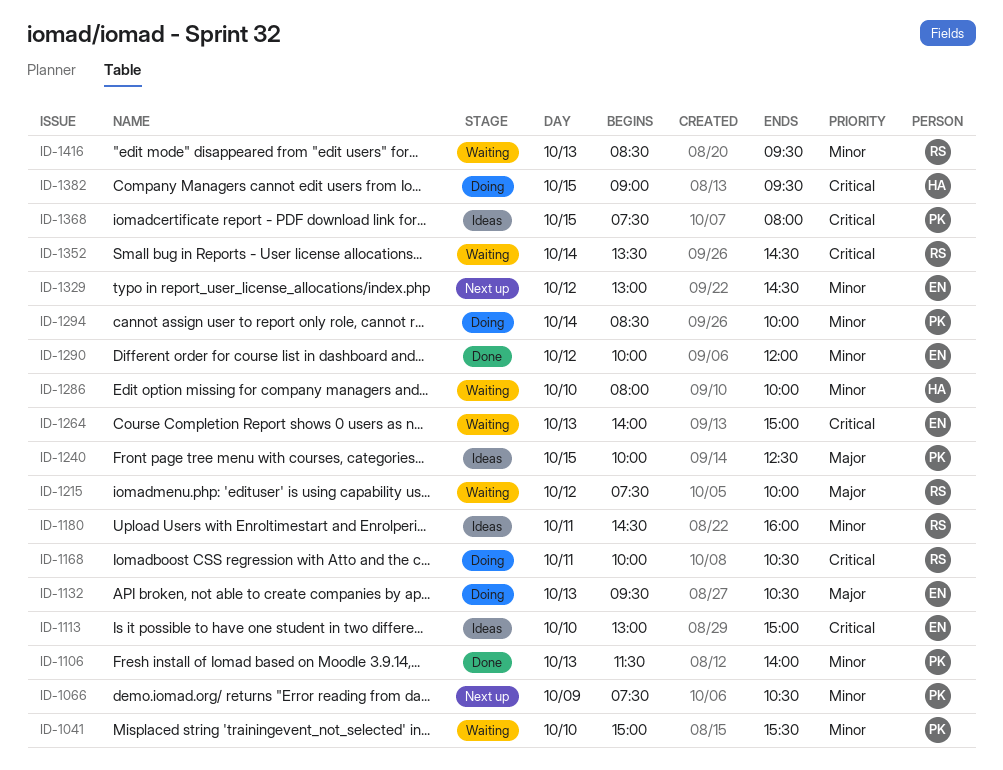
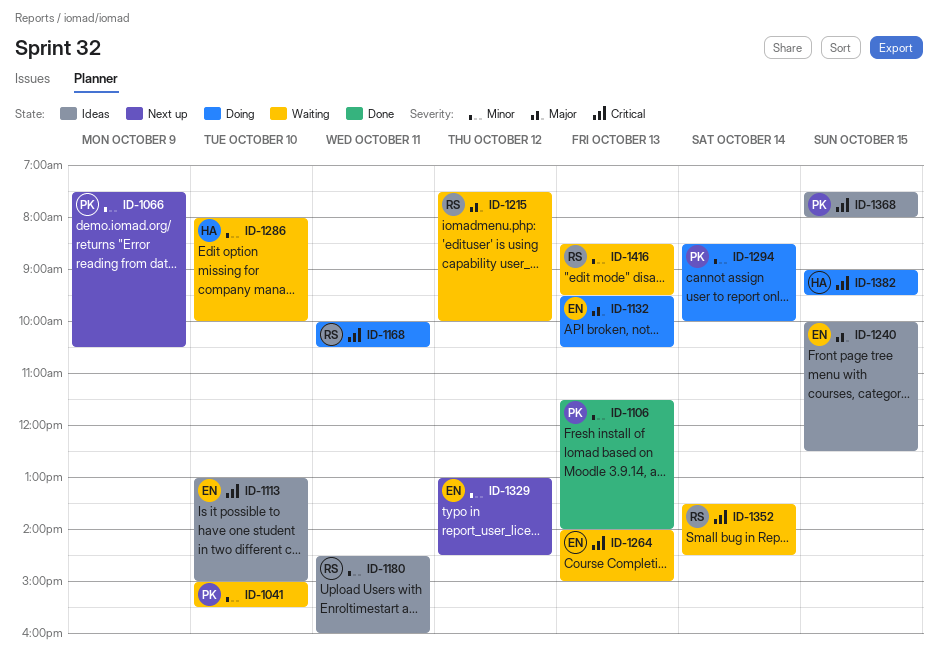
ID-1240, owner: PK -> EN
ID-1290: present -> none

